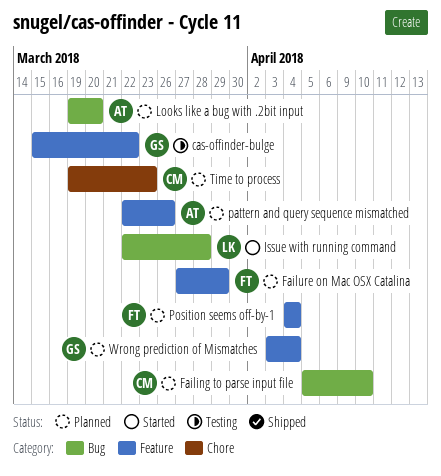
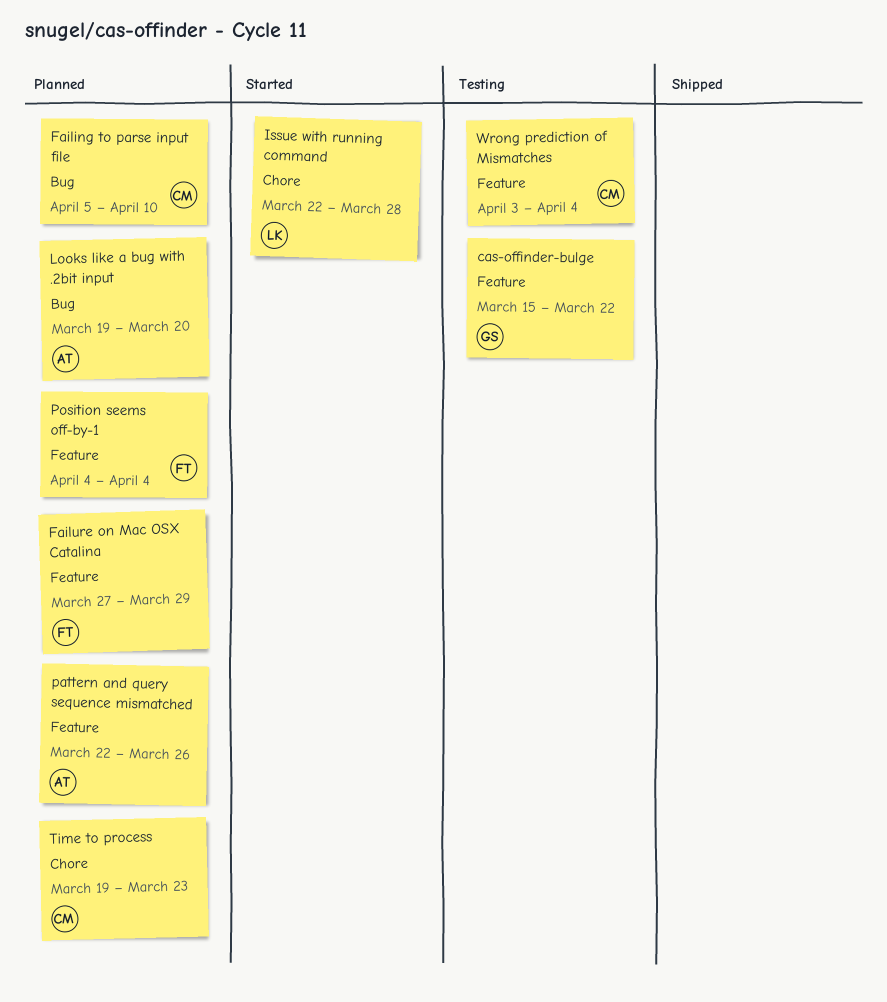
Issue with running command, label: Bug -> Chore
Wrong prediction of Mismatches, status: Planned -> Testing
Wrong prediction of Mismatches, owner: GS -> CM

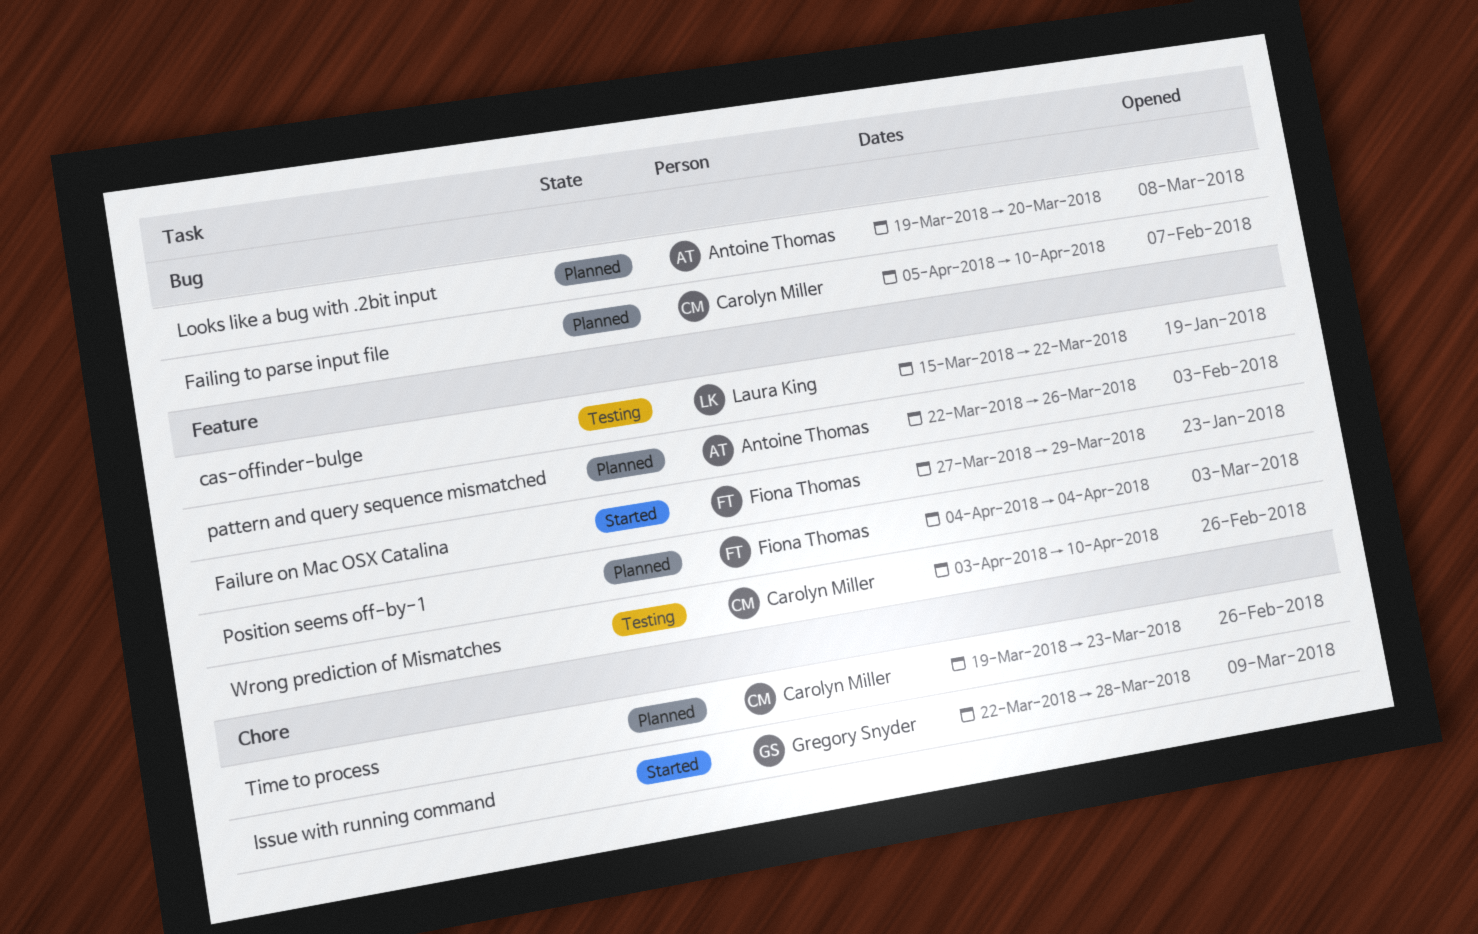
cas-offinder-bulge, owner: Gregory Snyder -> Laura King
Failure on Mac OSX Catalina, status: Planned -> Started
Issue with running command, owner: Laura King -> Gregory Snyder
Wrong prediction of Mismatches, due: Apr 4 -> Apr 10

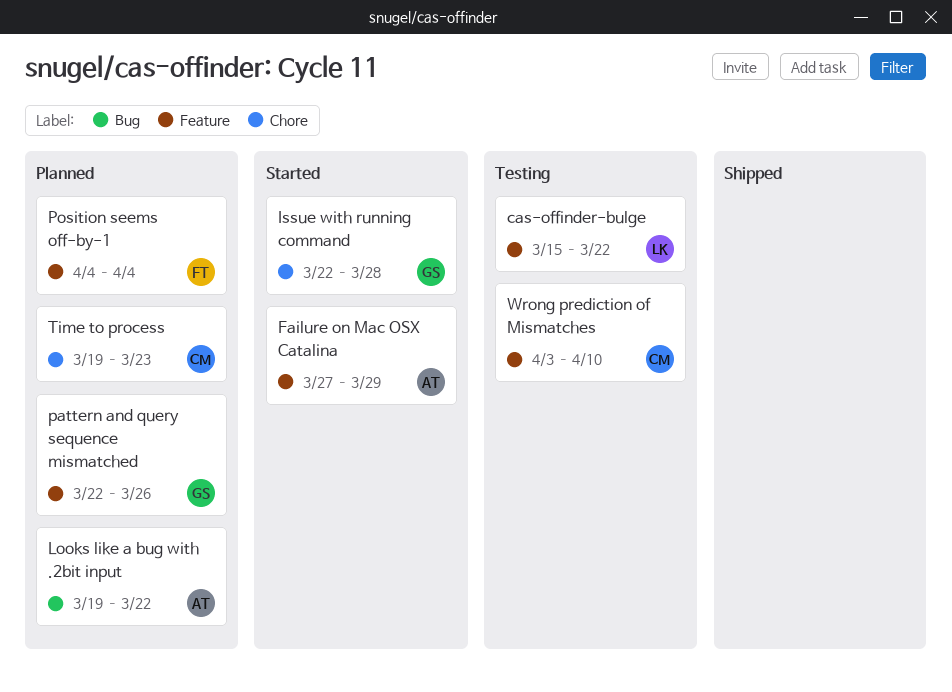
Failing to parse input file: present -> none
Failure on Mac OSX Catalina, owner: Fiona Thomas -> Antoine Thomas
Looks like a bug with .2bit input, due: Mar 20 -> Mar 22
pattern and query sequence mismatched, owner: Antoine Thomas -> Gregory Snyder

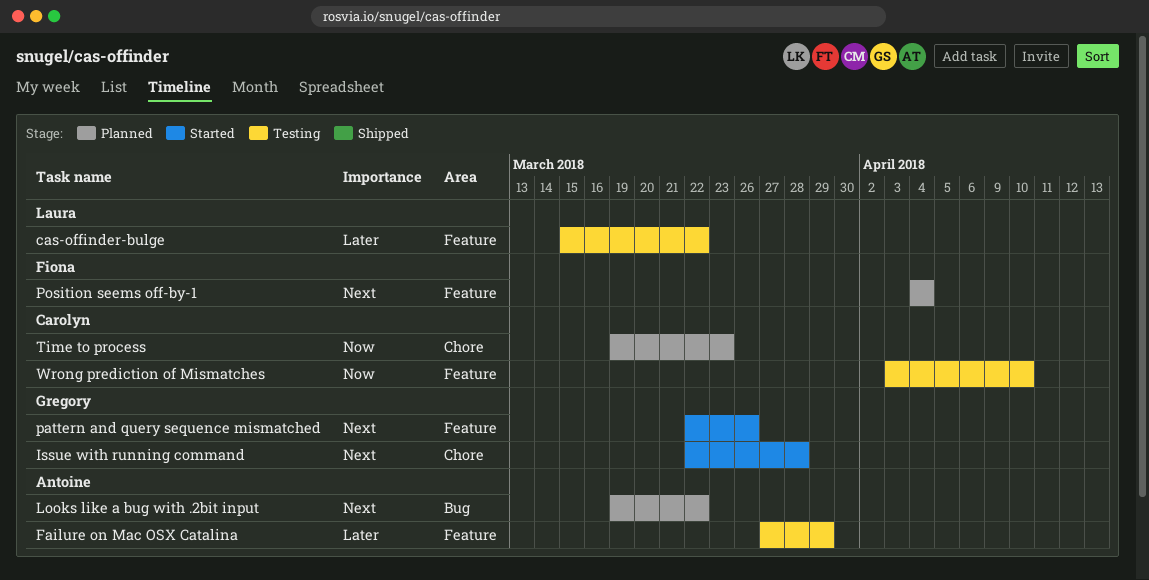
Failure on Mac OSX Catalina, status: Started -> Testing
pattern and query sequence mismatched, status: Planned -> Started

